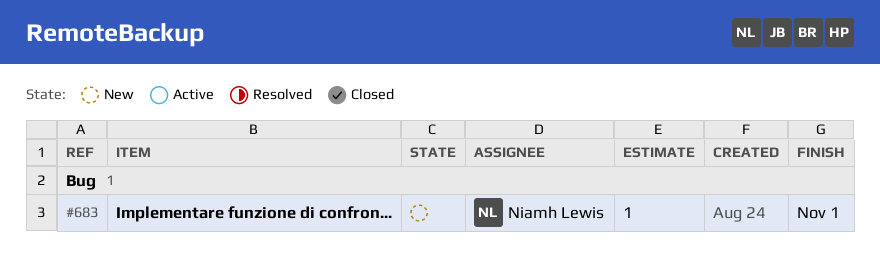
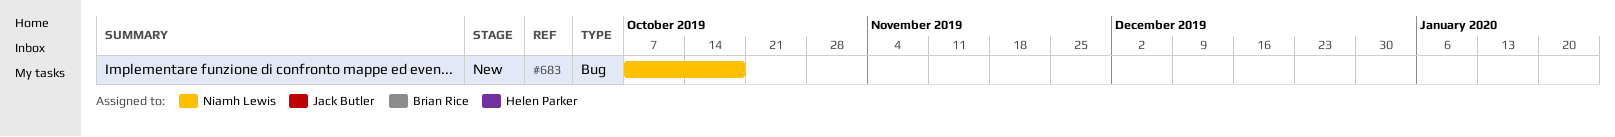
#683, due: Nov 1 -> Oct 18

